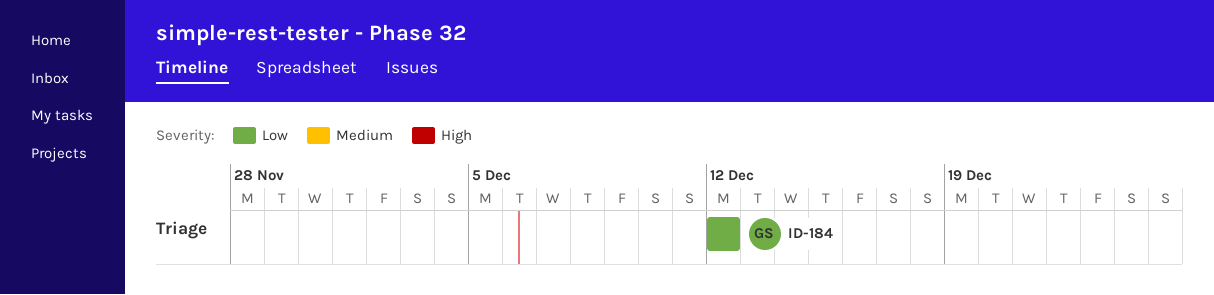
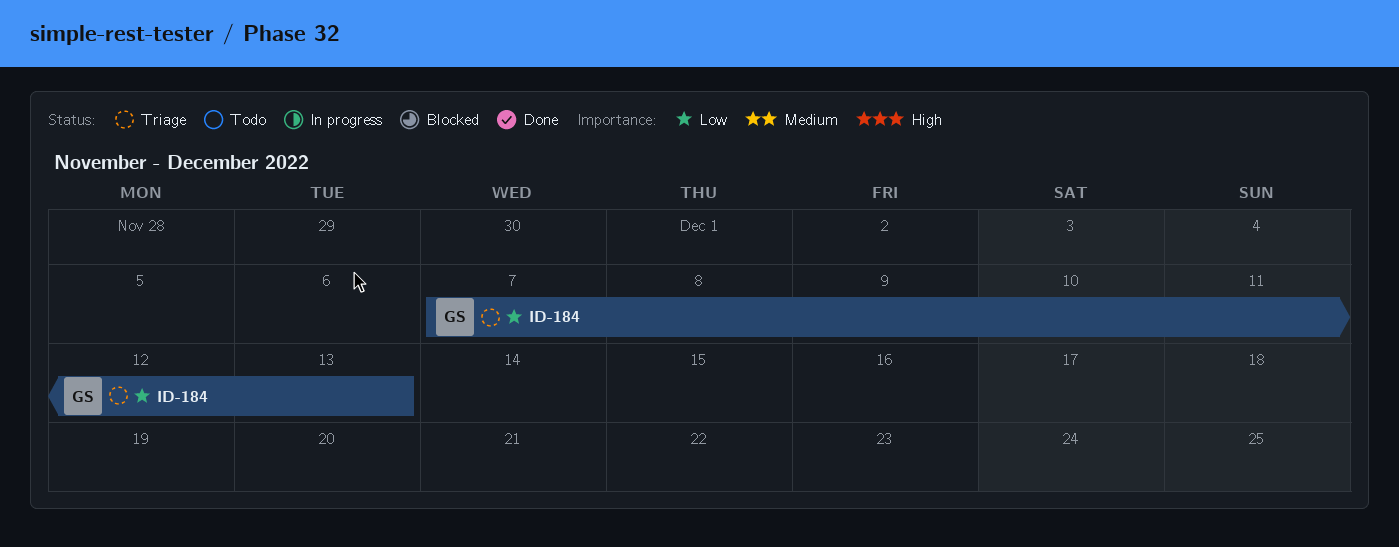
ID-184, start: Dec 12 -> Dec 7
ID-184, due: Dec 12 -> Dec 13

